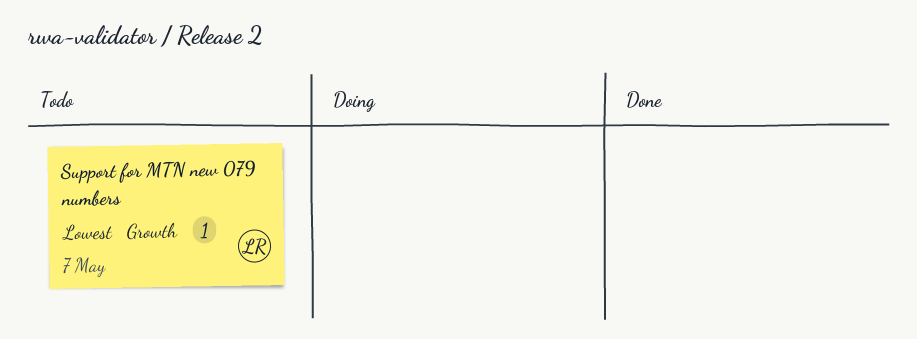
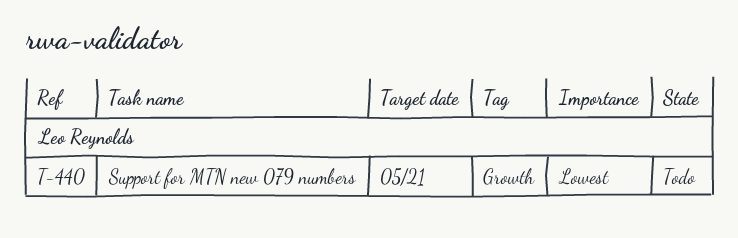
Support for MTN new 079 numbers, due: May 7 -> May 21

